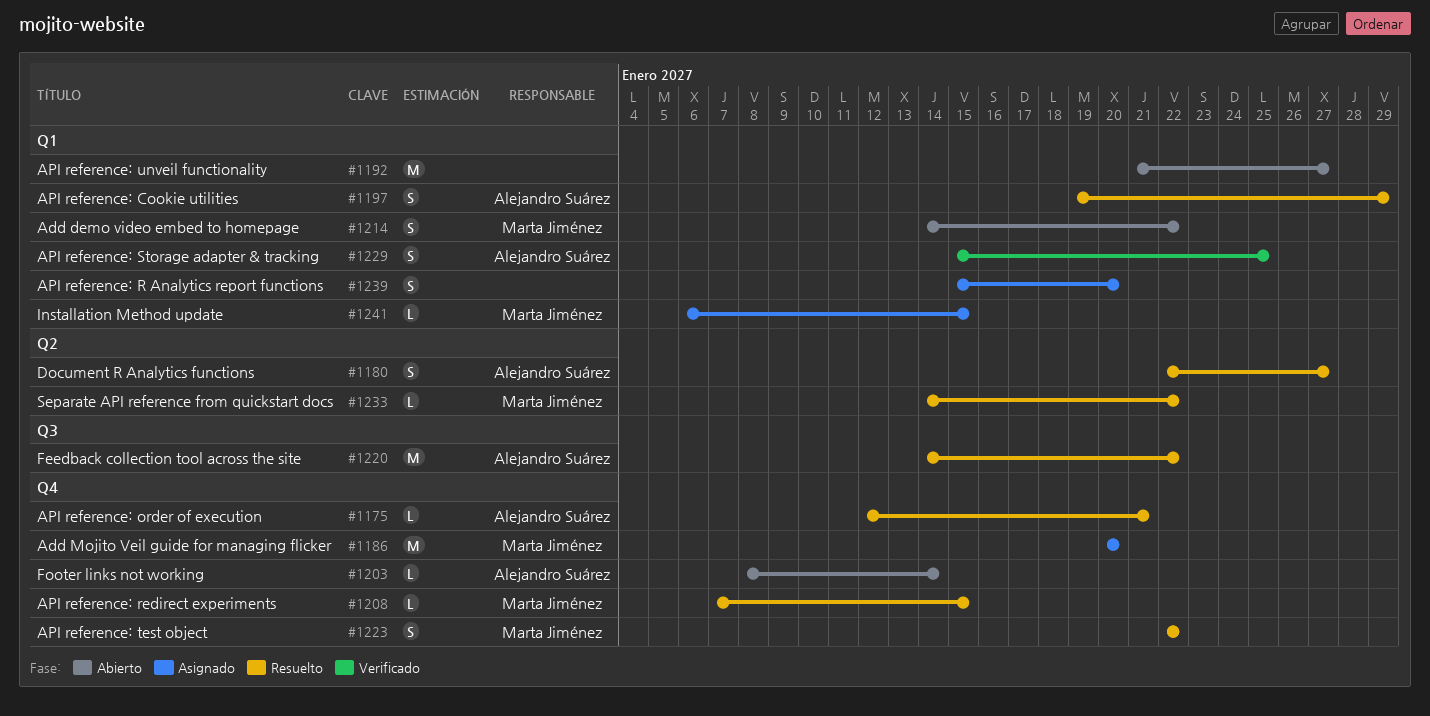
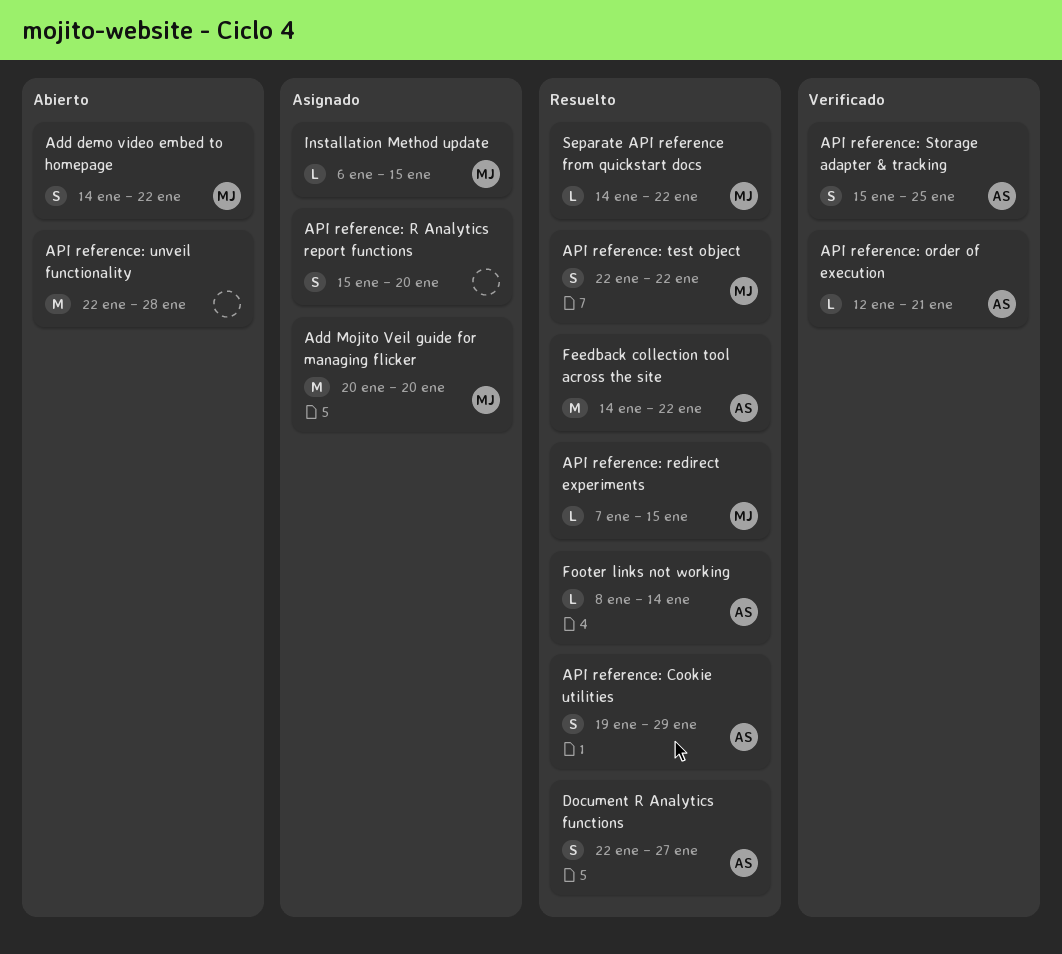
API reference: order of execution, status: Resuelto -> Verificado
API reference: unveil functionality, start: Jan 21 -> Jan 22
API reference: unveil functionality, due: Jan 27 -> Jan 28
Footer links not working, status: Abierto -> Resuelto

